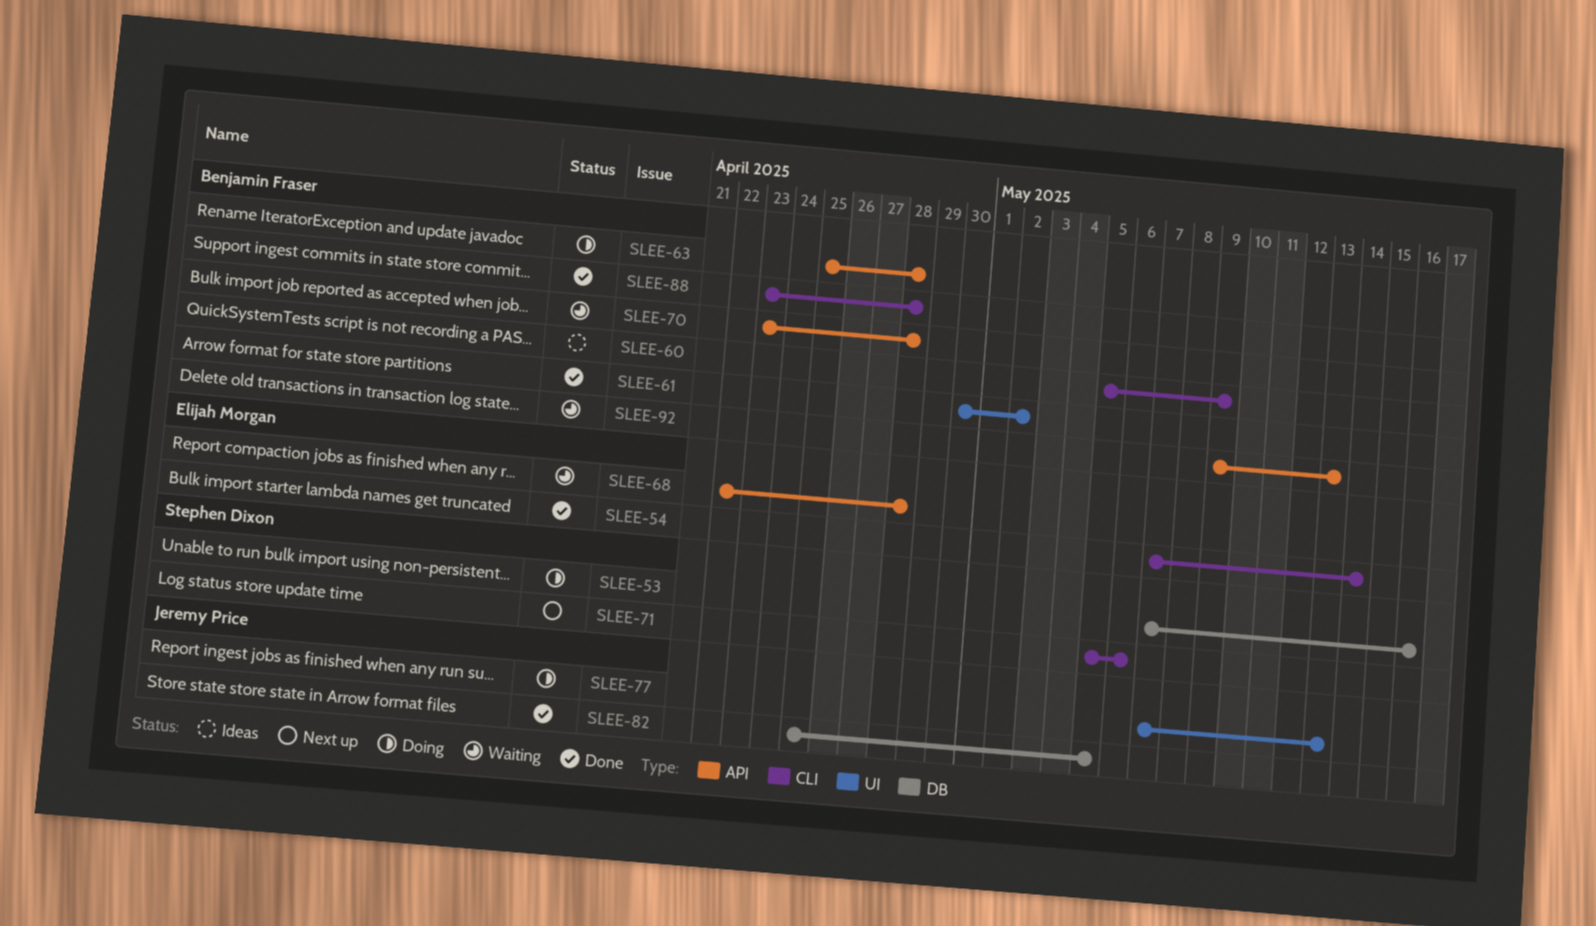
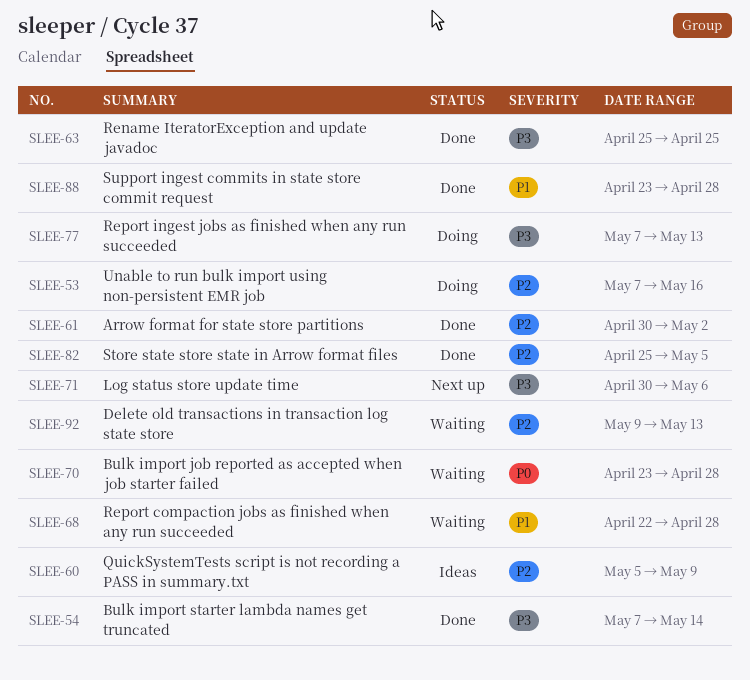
SLEE-63, status: Doing -> Done
SLEE-63, due: Apr 28 -> Apr 25
SLEE-71, start: May 5 -> Apr 30

